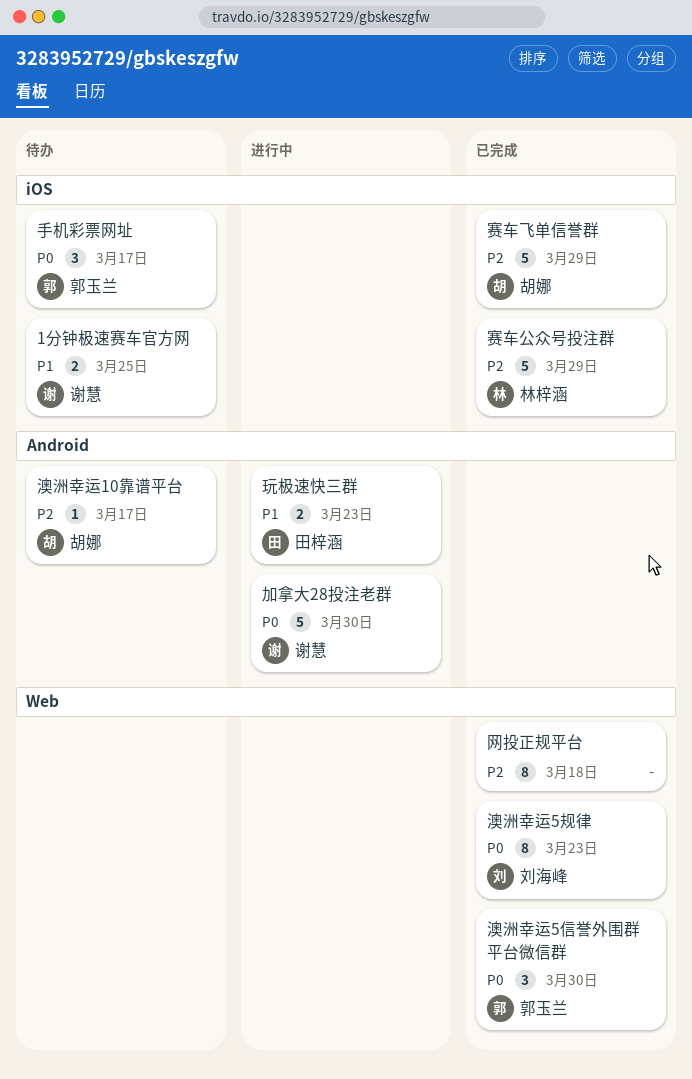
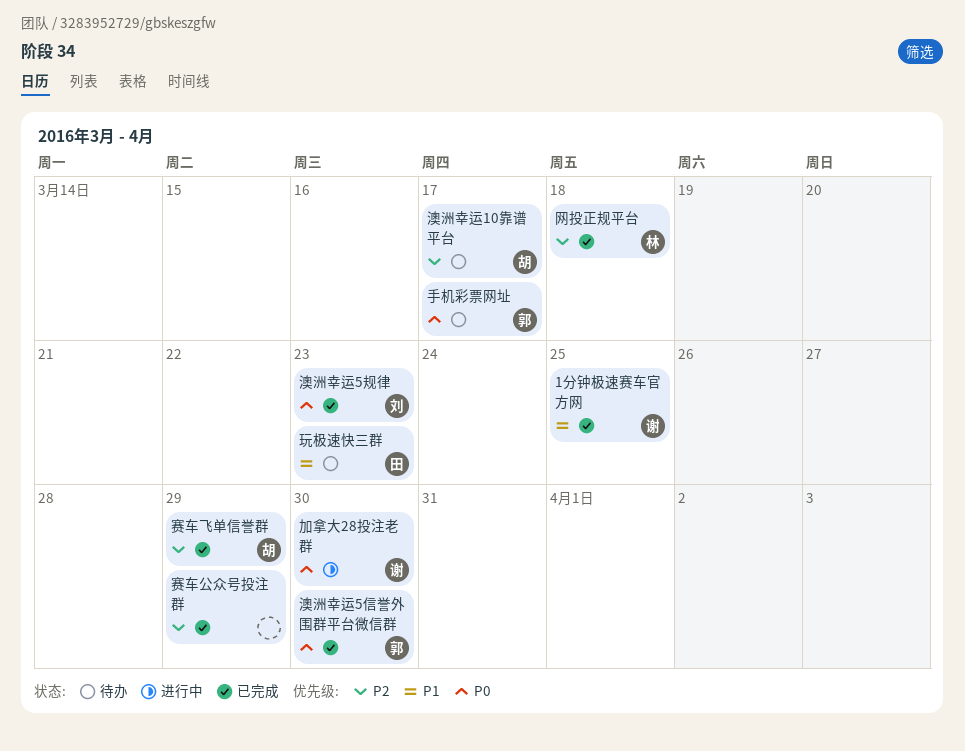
1分钟极速赛车官方网, status: 待办 -> 已完成
玩极速快三群, status: 进行中 -> 待办
网投正规平台, owner: none -> 林梓涵
赛车公众号投注群, owner: 林梓涵 -> none

